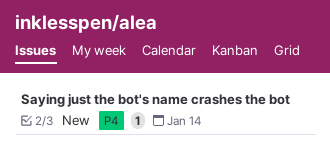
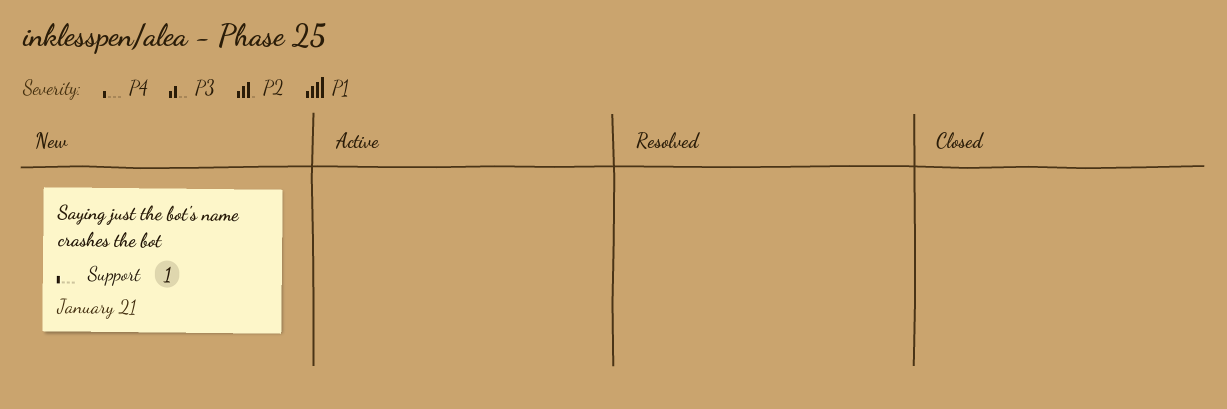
Saying just the bot's name crashes the bot, due: Jan 14 -> Jan 21

